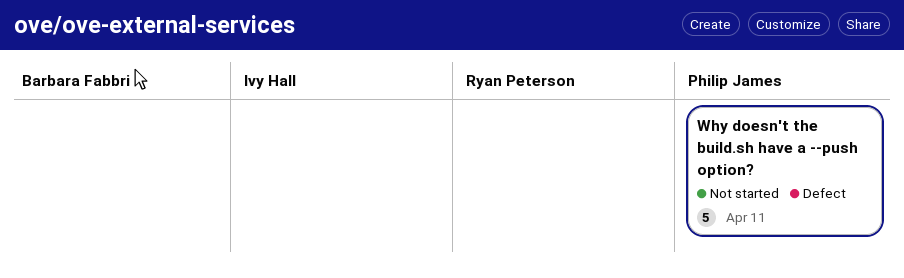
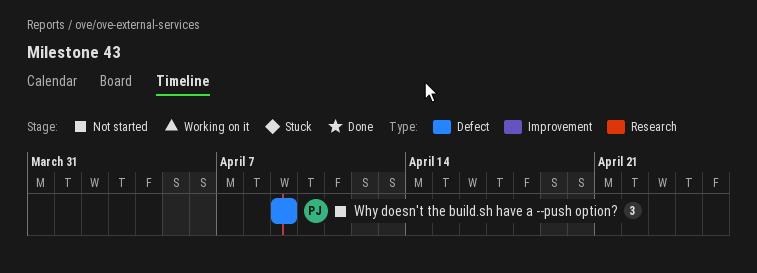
Why doesn't the build.sh have a --push option?, estimate: 5 -> 3
Why doesn't the build.sh have a --push option?, due: Apr 11 -> Apr 9

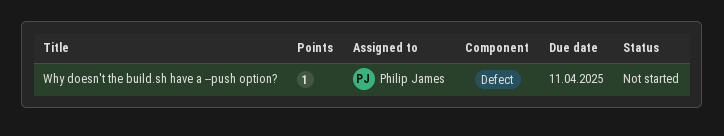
Why doesn't the build.sh have a --push option?, estimate: 3 -> 1
Why doesn't the build.sh have a --push option?, due: Apr 9 -> Apr 11

